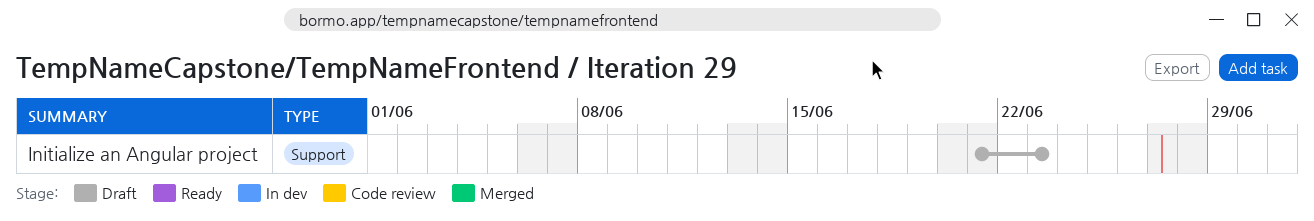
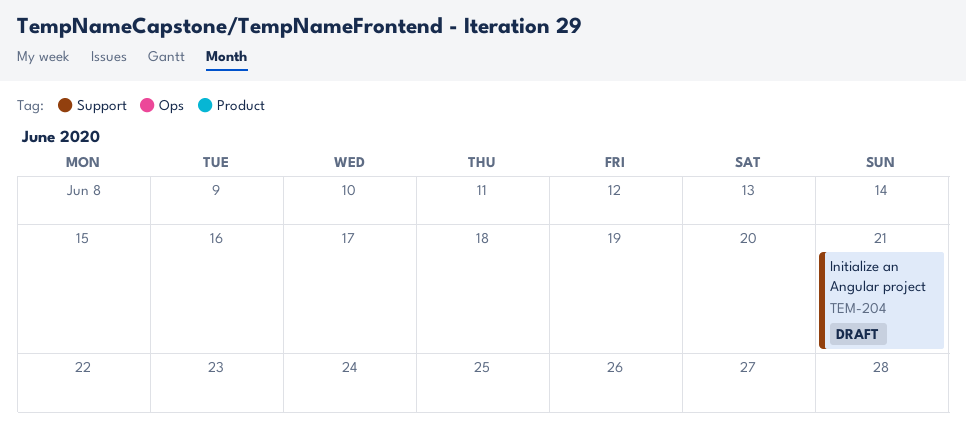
Initialize an Angular project, due: Jun 23 -> Jun 21

